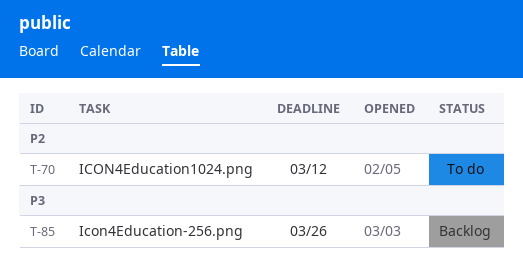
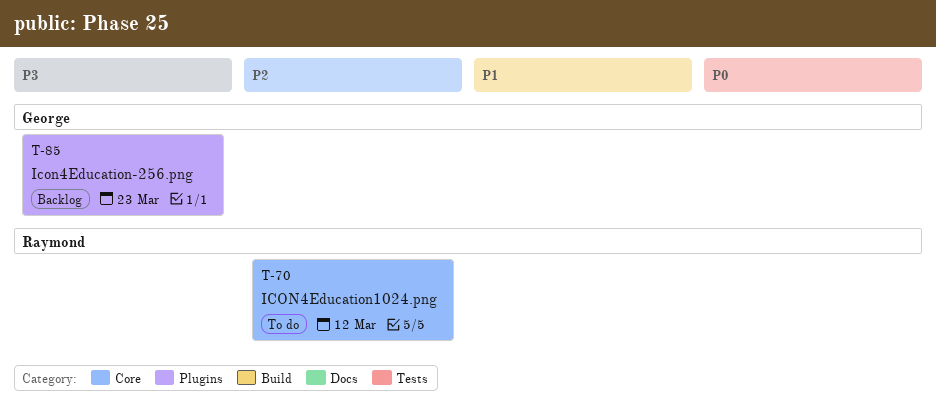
T-85, due: Mar 26 -> Mar 23

